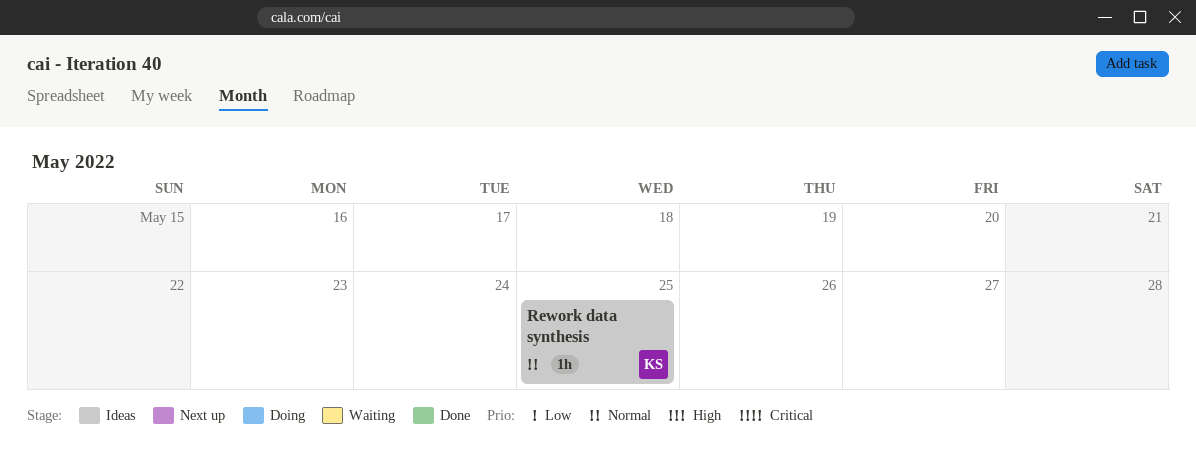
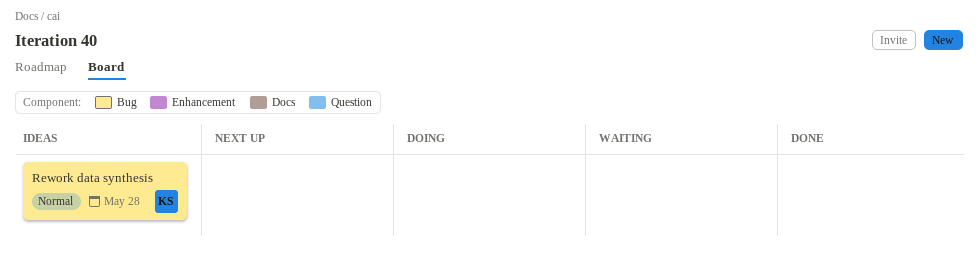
Rework data synthesis, due: May 25 -> May 28

